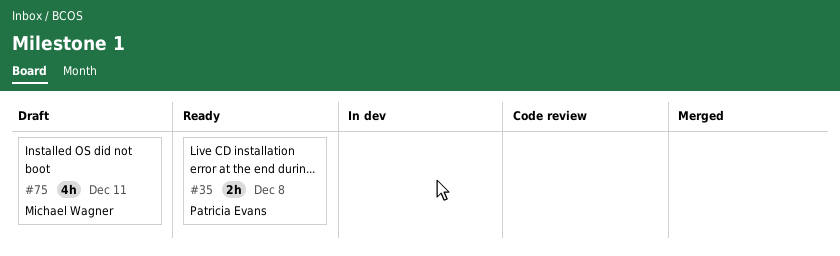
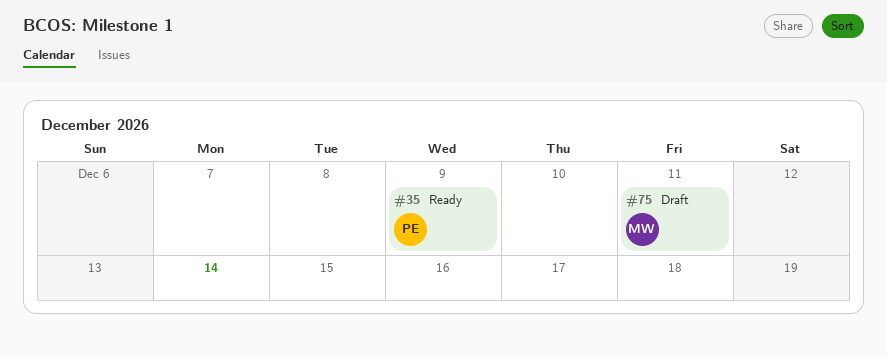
#35, due: Dec 8 -> Dec 9

